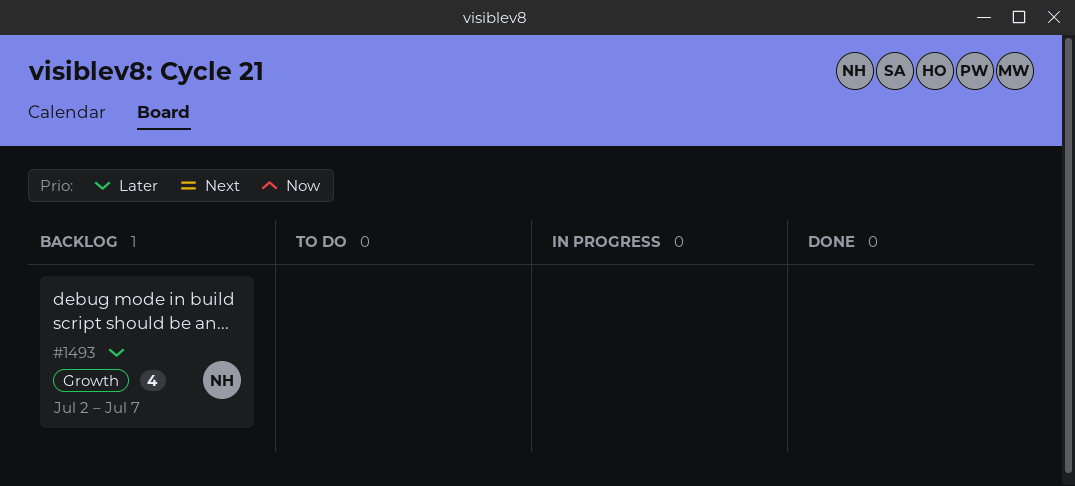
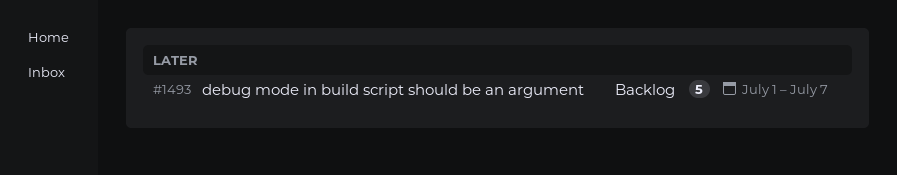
#1493, estimate: 4 -> 5
#1493, start: Jul 2 -> Jul 1

